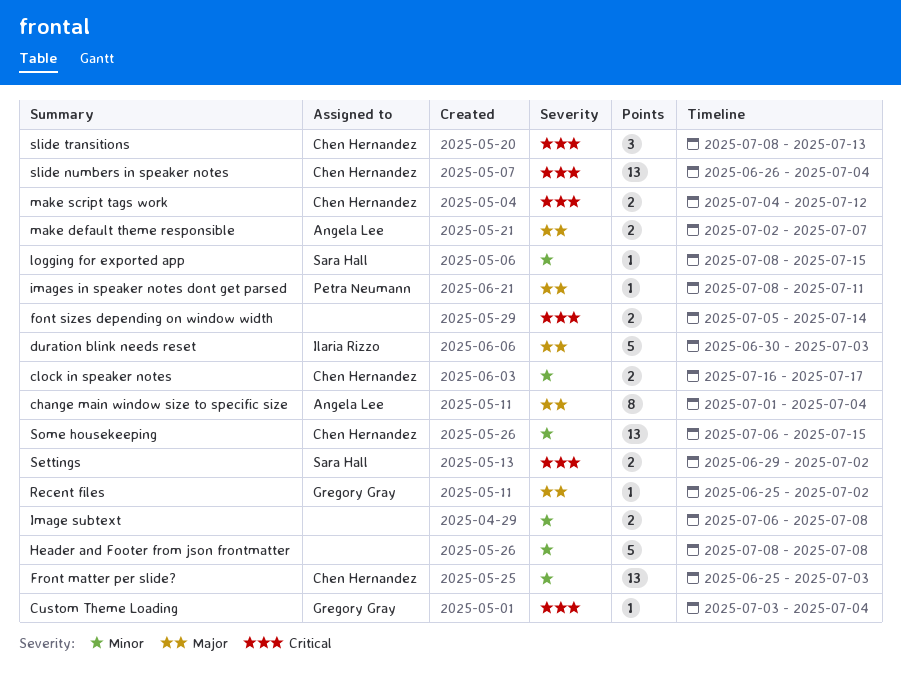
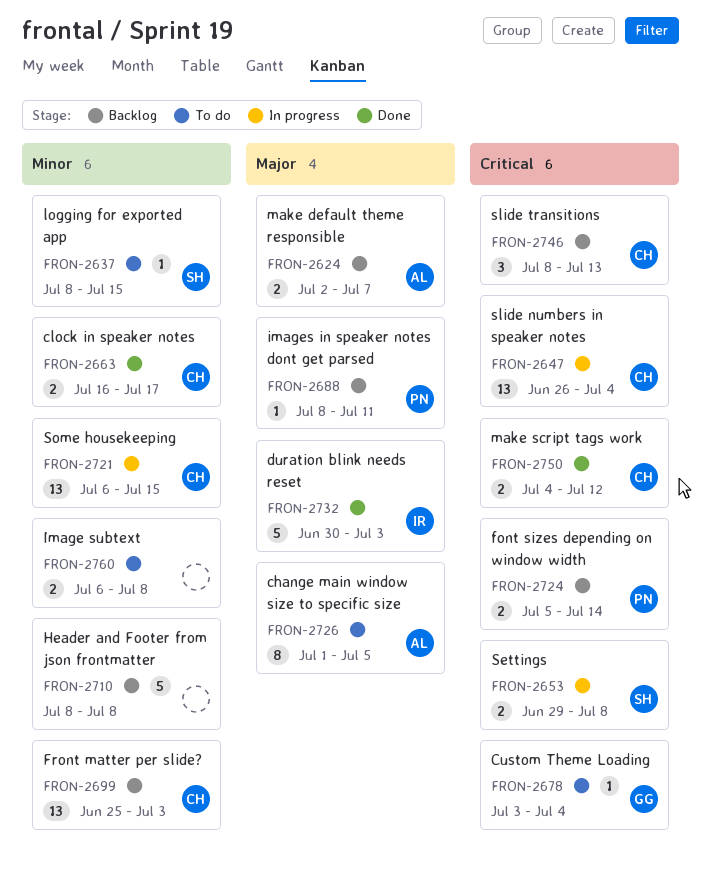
change main window size to specific size, due: Jul 4 -> Jul 5
font sizes depending on window width, owner: none -> Petra Neumann
Recent files: present -> none
Settings, due: Jul 2 -> Jul 8

